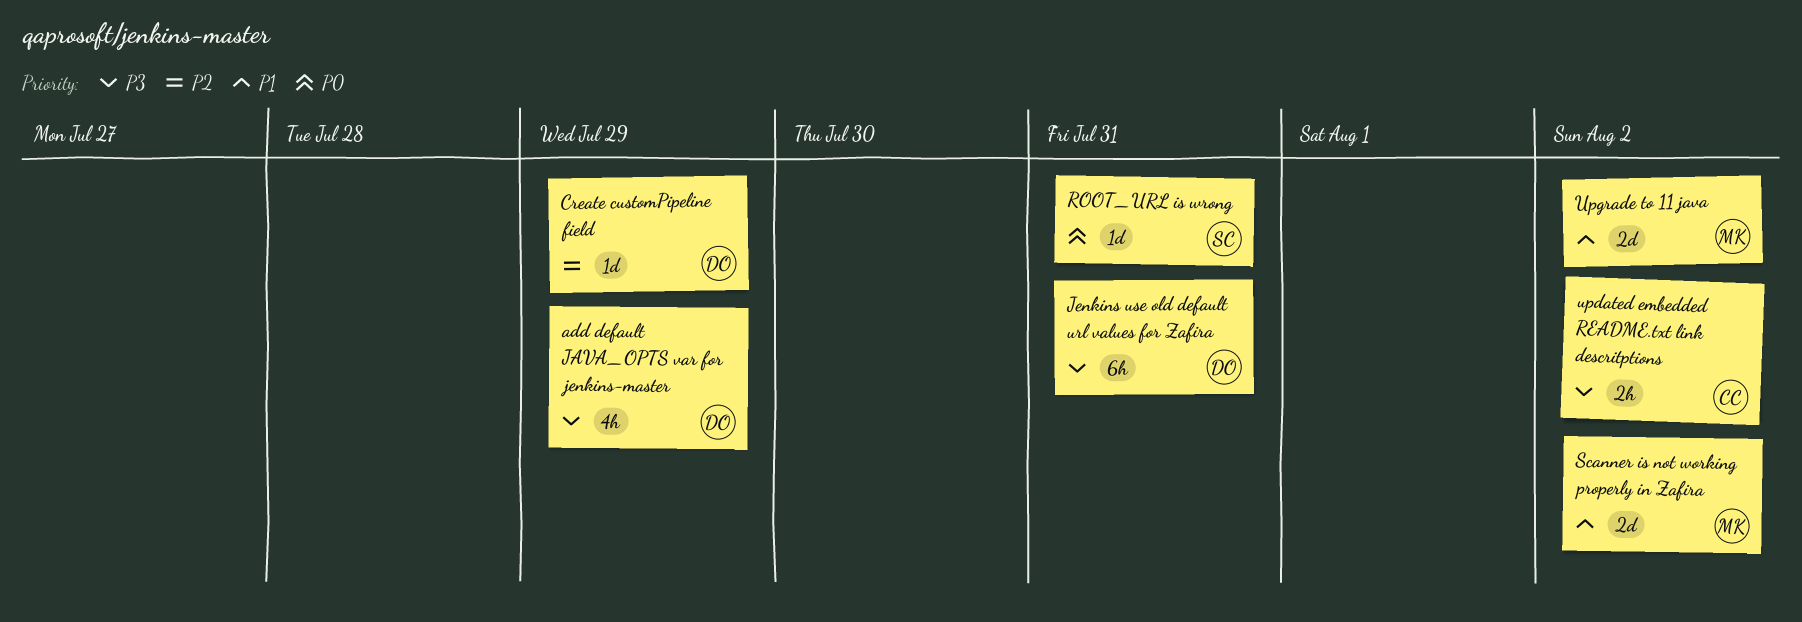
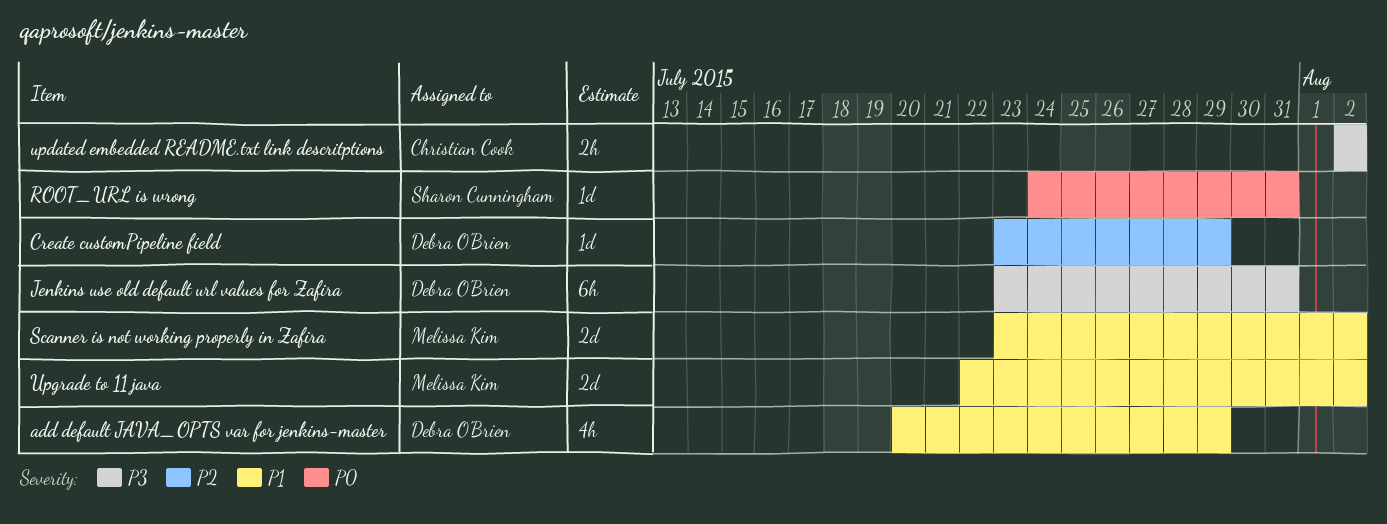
add default JAVA_OPTS var for jenkins-master, priority: P3 -> P1

